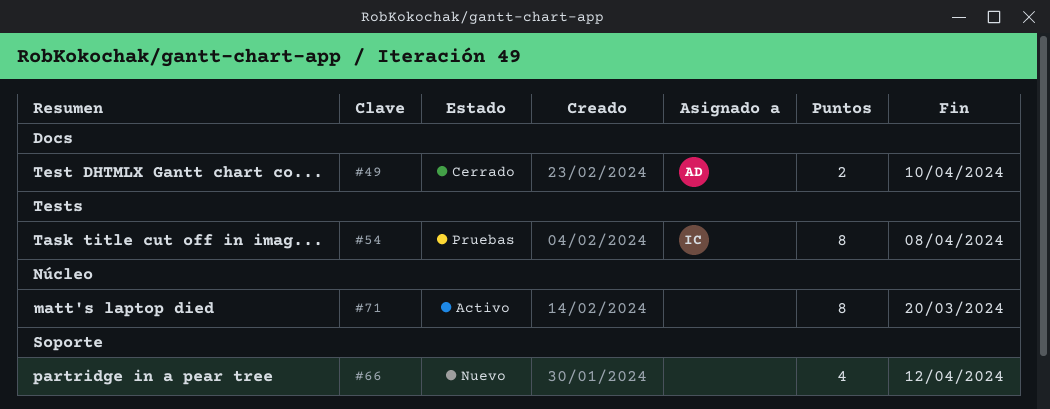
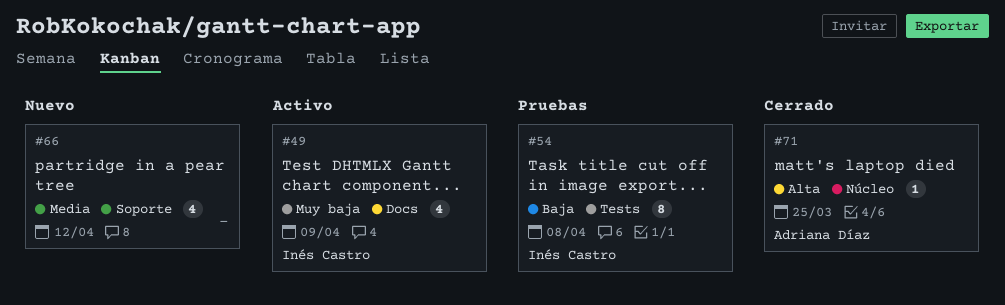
#49, status: Cerrado -> Activo
#49, owner: Adriana Díaz -> Inés Castro
#49, estimate: 2 -> 4
#49, due: Apr 10 -> Apr 9
#71, status: Activo -> Cerrado
#71, owner: none -> Adriana Díaz
#71, estimate: 8 -> 1
#71, due: Mar 20 -> Mar 25

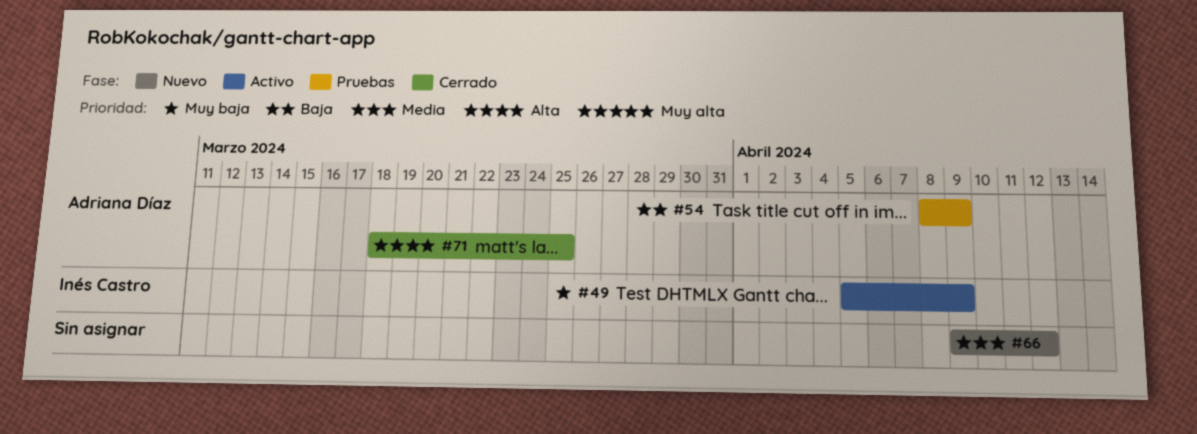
#54, owner: Inés Castro -> Adriana Díaz
#54, due: Apr 8 -> Apr 9

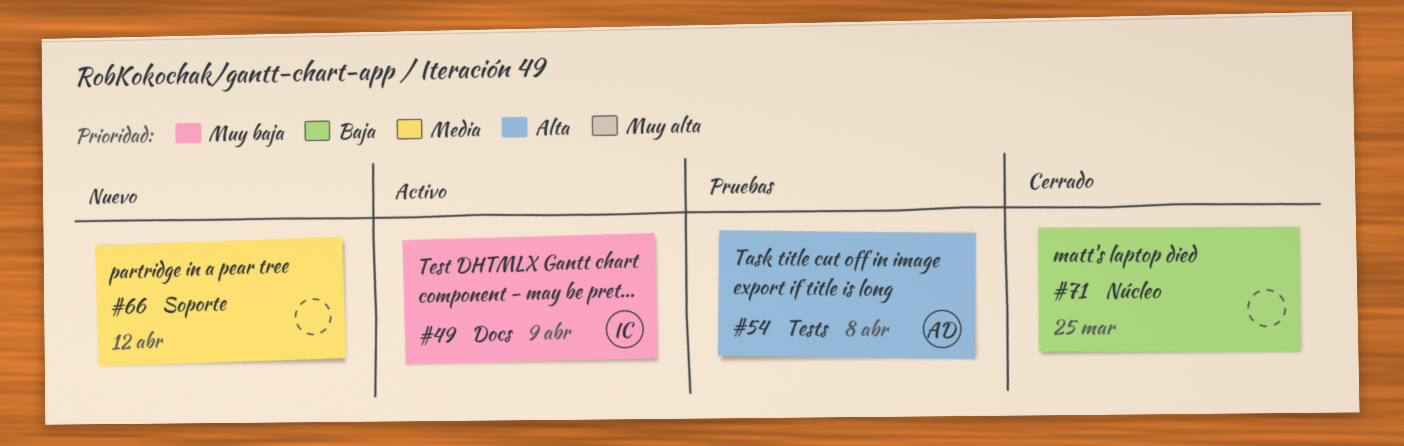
#54, priority: Baja -> Alta
#54, due: Apr 9 -> Apr 8
#71, owner: Adriana Díaz -> none
#71, priority: Alta -> Baja

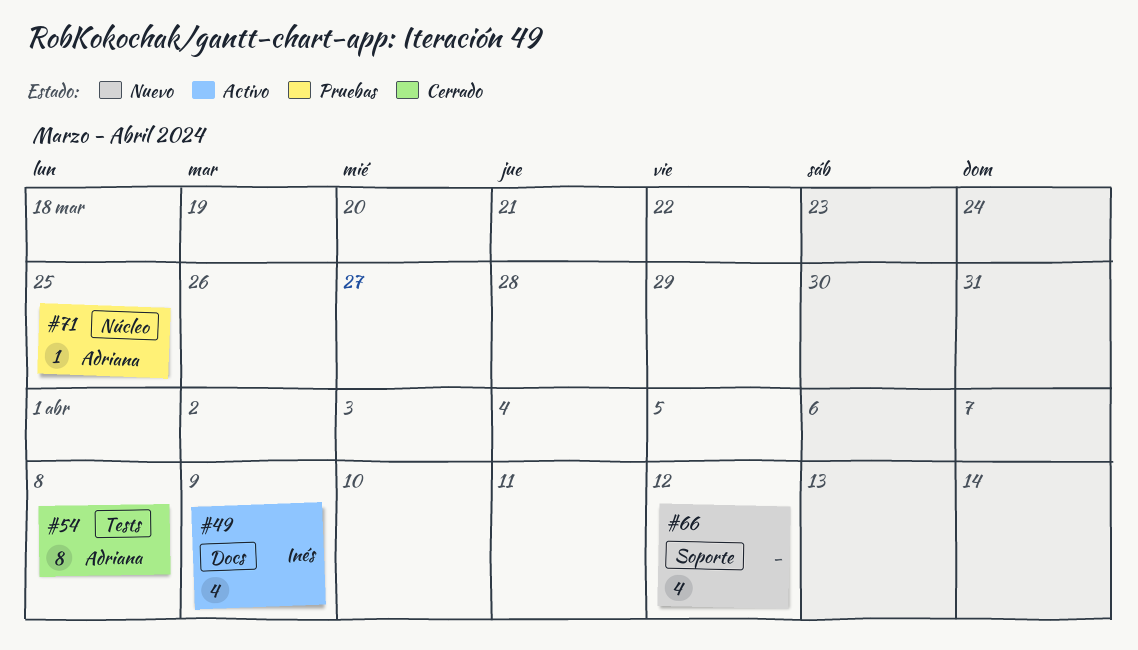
#54, status: Pruebas -> Cerrado
#71, status: Cerrado -> Pruebas
#71, owner: none -> Adriana

